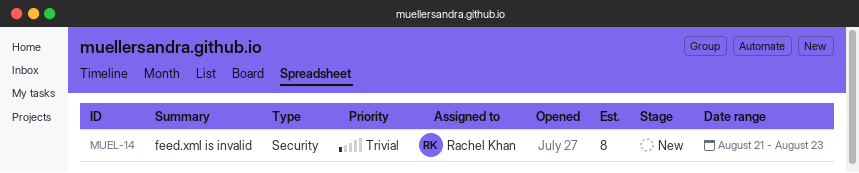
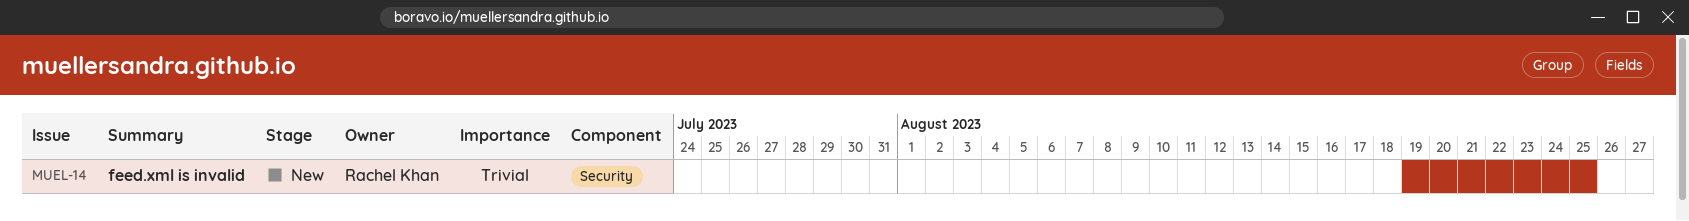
MUEL-14, start: Aug 21 -> Aug 19
MUEL-14, due: Aug 23 -> Aug 25

